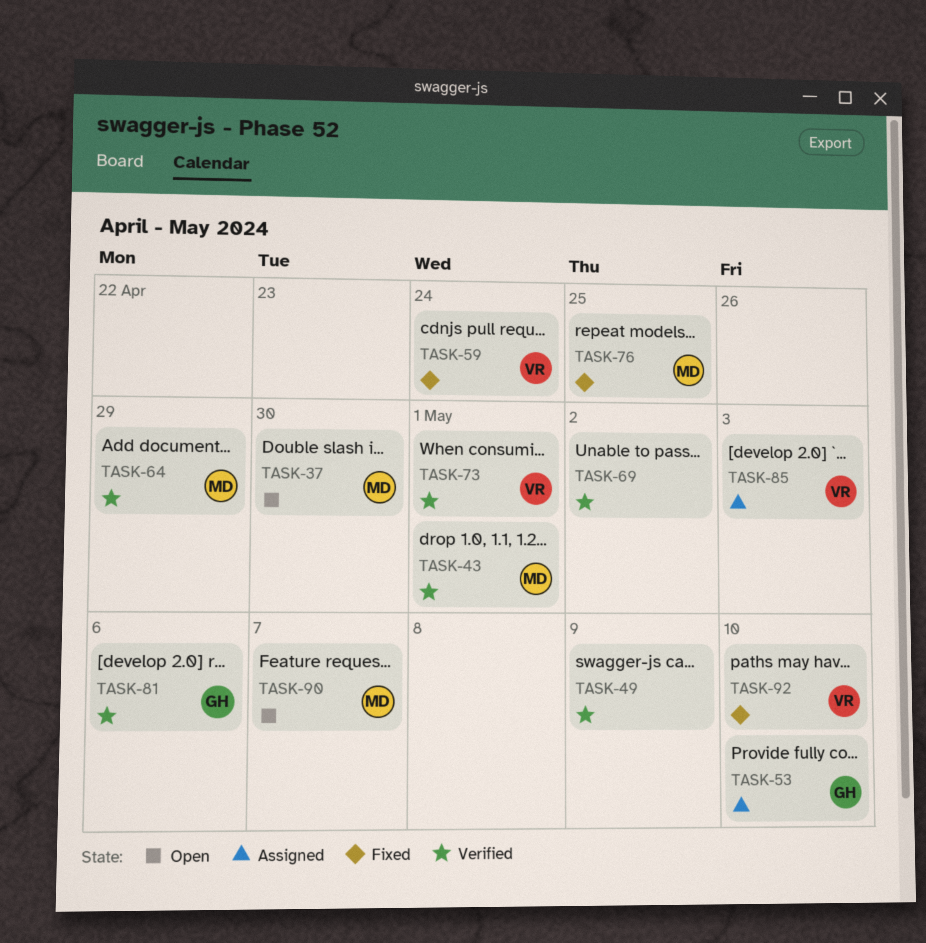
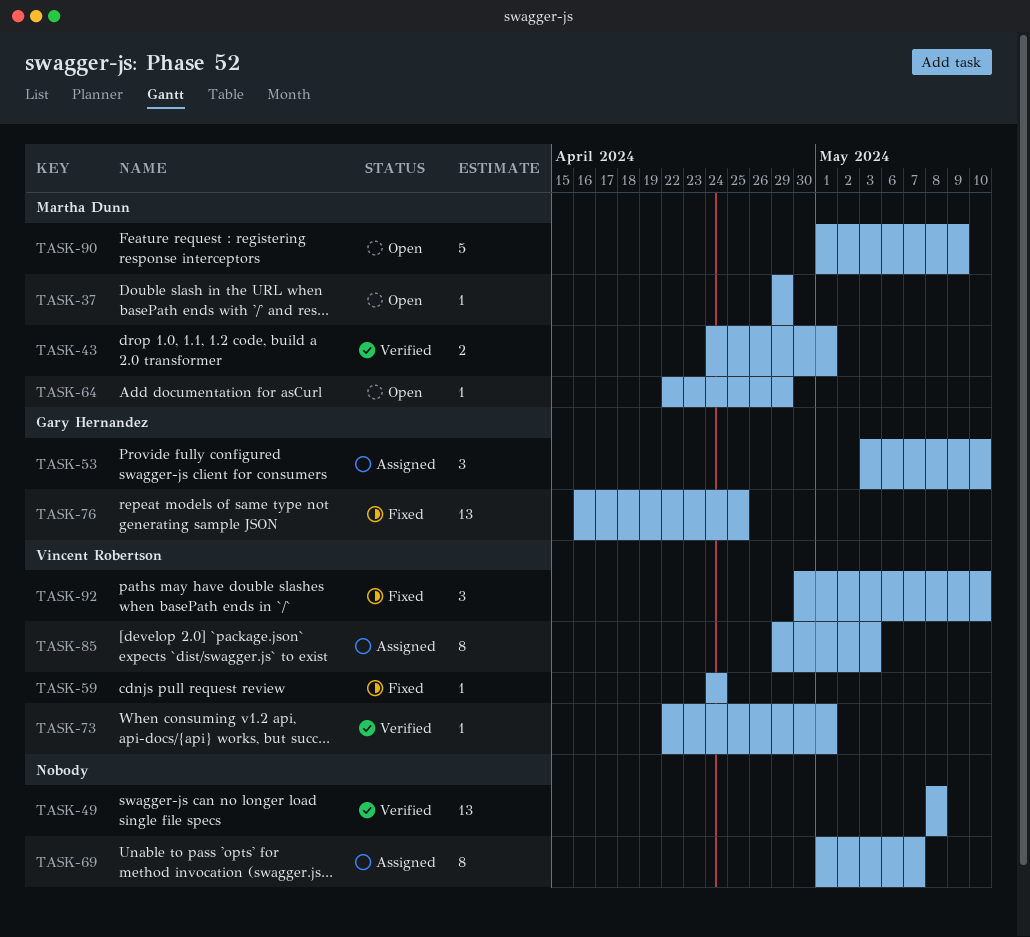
TASK-37, due: Apr 30 -> Apr 29
TASK-49, due: May 9 -> May 8
TASK-64, status: Verified -> Open
TASK-69, status: Verified -> Assigned
TASK-69, due: May 2 -> May 7
TASK-76, owner: Martha Dunn -> Gary Hernandez
TASK-81: present -> none
TASK-90, due: May 7 -> May 9

